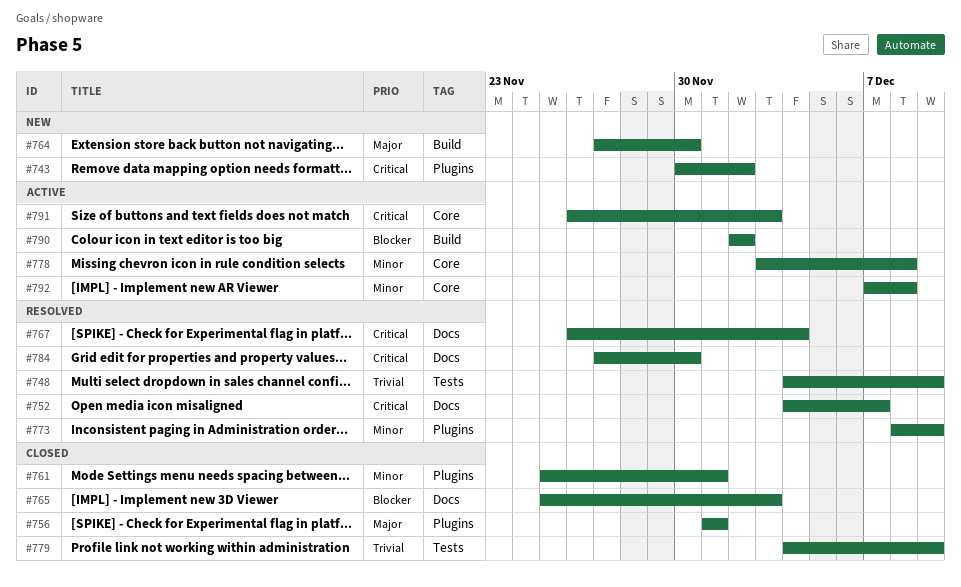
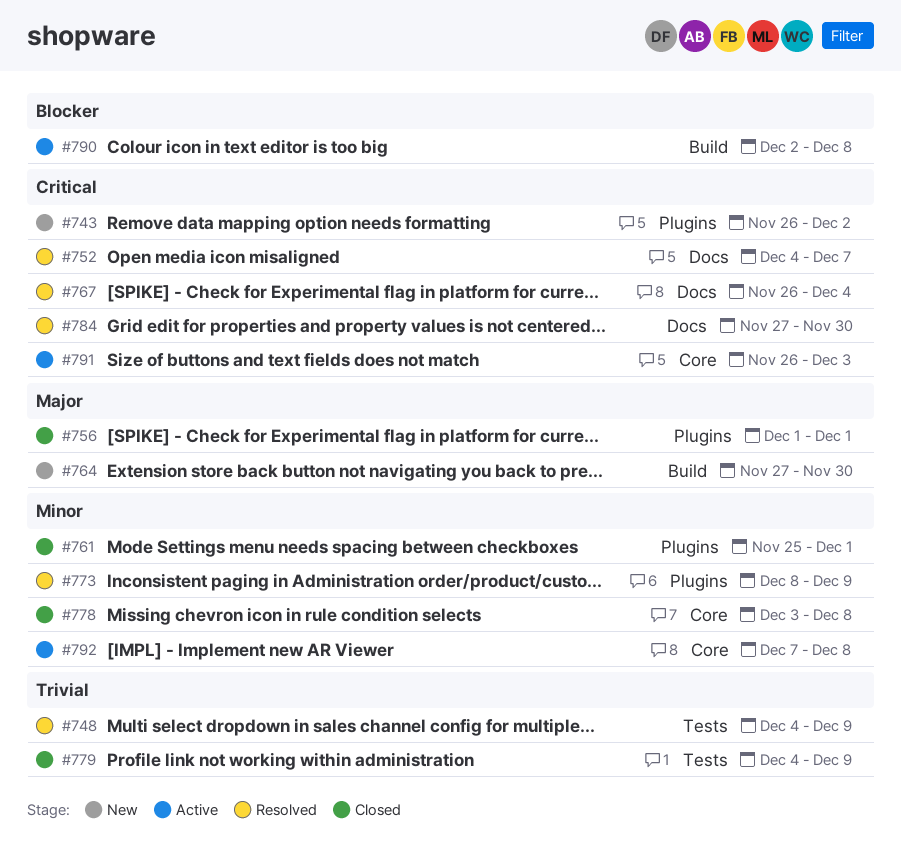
#743, start: Nov 30 -> Nov 26
#765: present -> none
#778, status: Active -> Closed
#790, due: Dec 2 -> Dec 8

